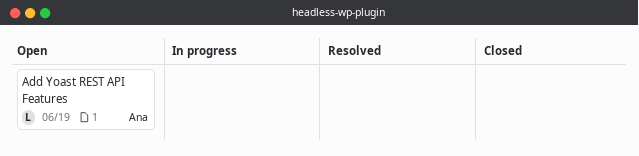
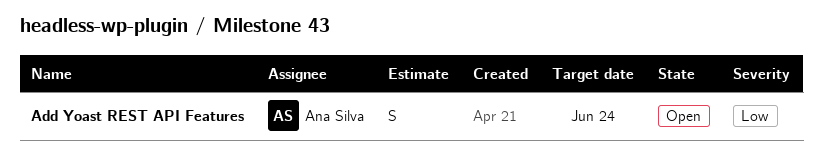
Add Yoast REST API Features, estimate: L -> S
Add Yoast REST API Features, due: Jun 19 -> Jun 24

